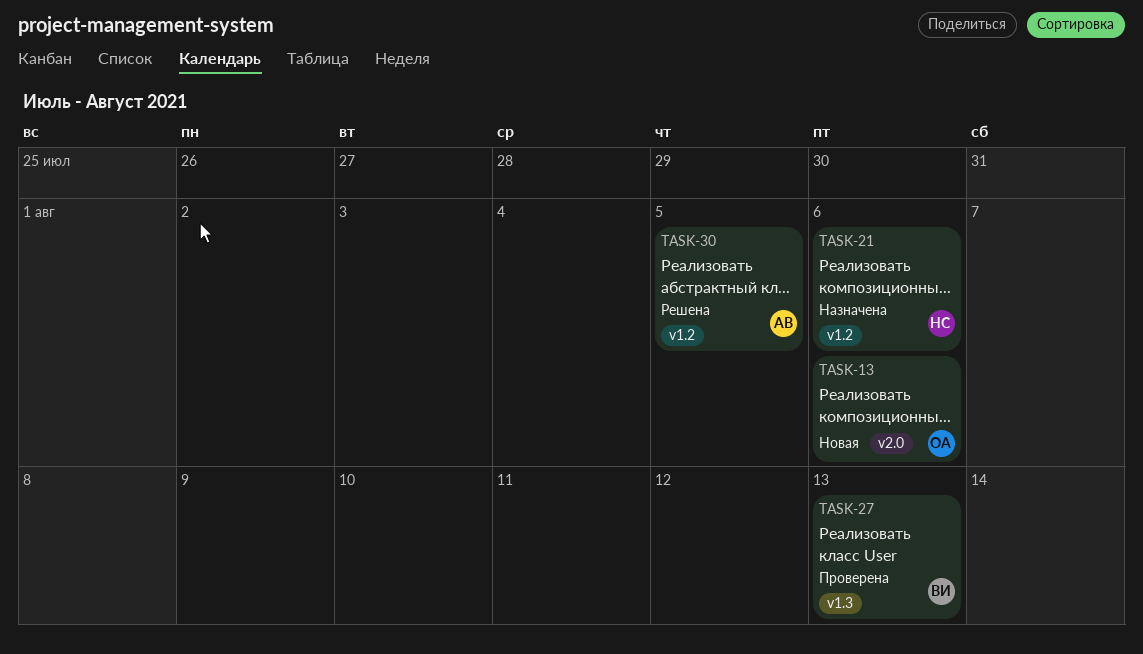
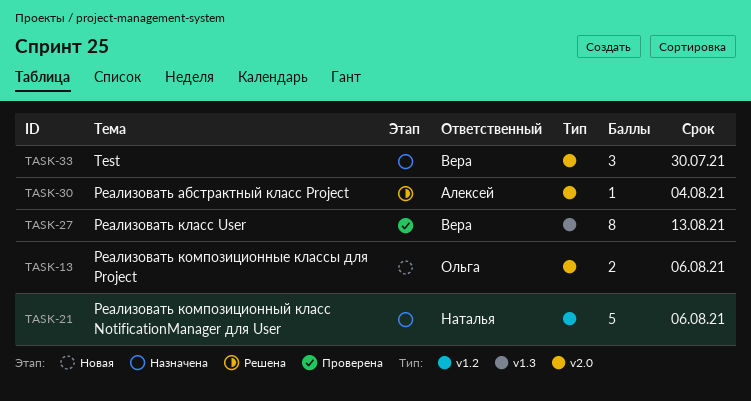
TASK-30, label: v1.2 -> v2.0
TASK-30, due: Aug 5 -> Aug 4
TASK-33: none -> present

